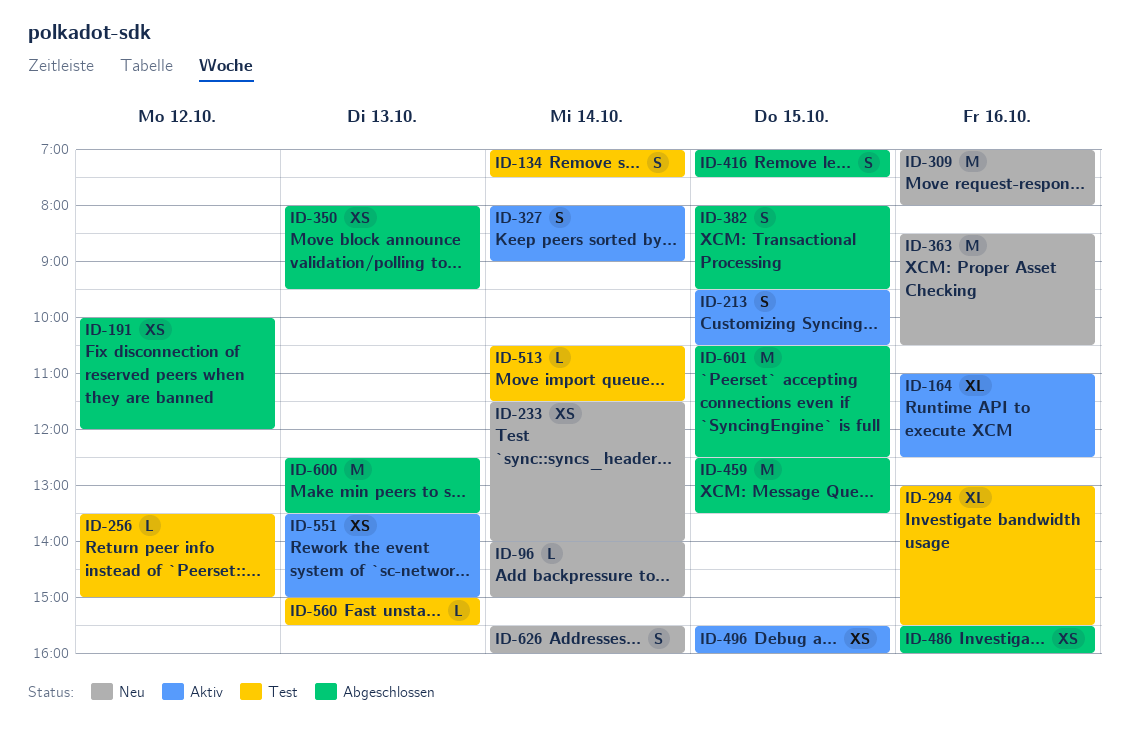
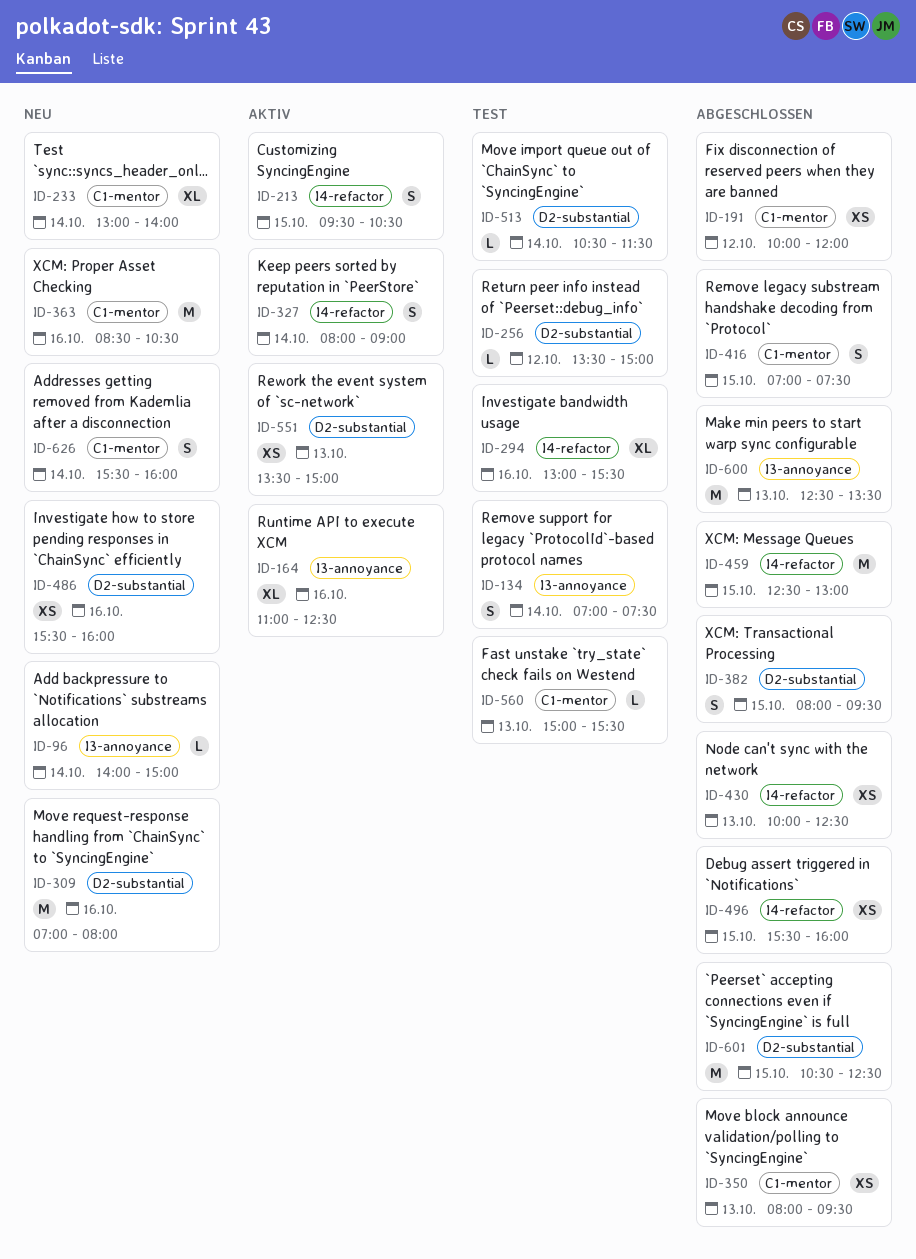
ID-233, estimate: XS -> XL
ID-233, begins: 11:30 -> 13:00
ID-430: none -> present
ID-459, ends: 13:30 -> 13:00
ID-486, status: Abgeschlossen -> Neu
ID-496, status: Aktiv -> Abgeschlossen

